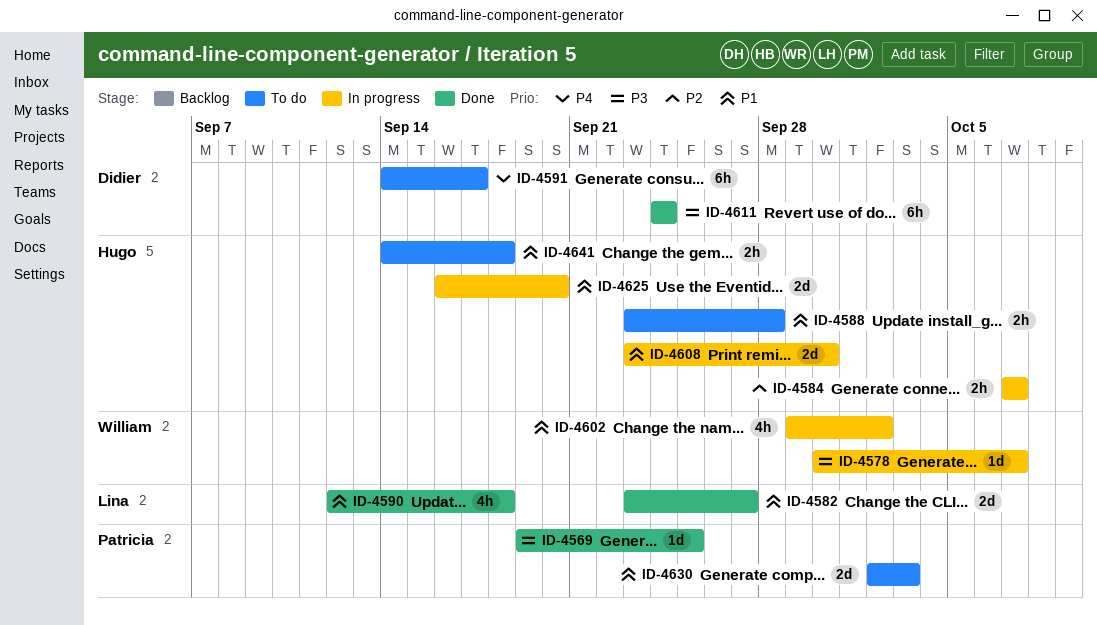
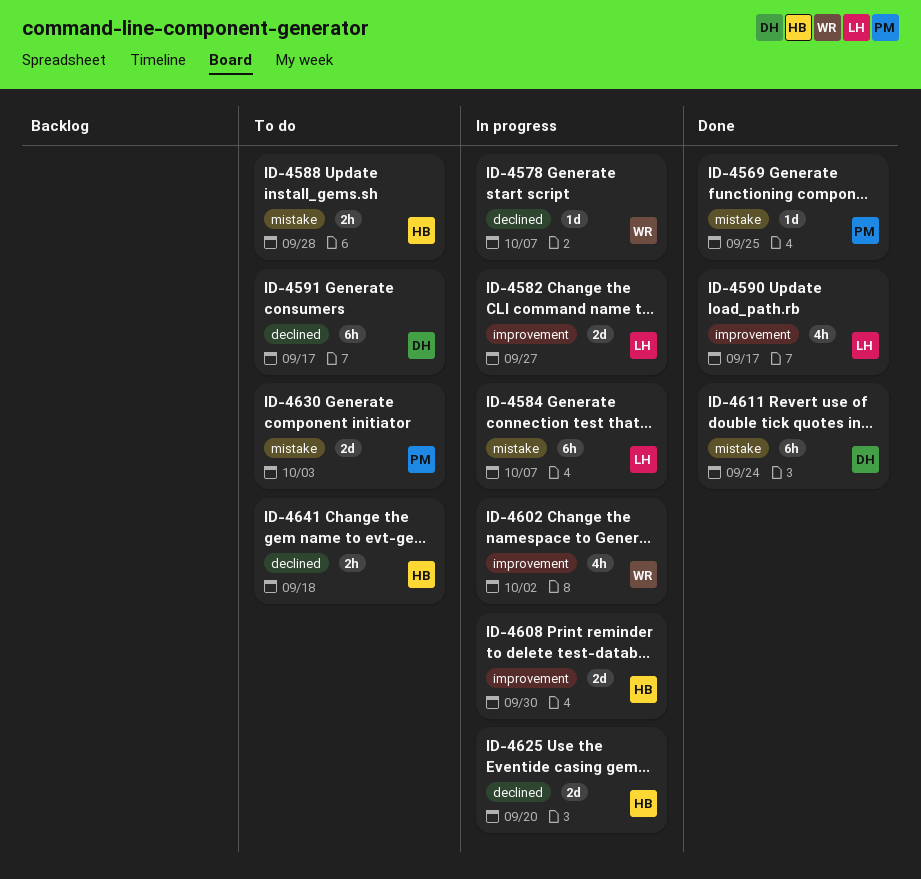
ID-4582, status: Done -> In progress
ID-4584, owner: Hugo -> Lina
ID-4584, estimate: 2h -> 6h
ID-4590, due: Sep 18 -> Sep 17

